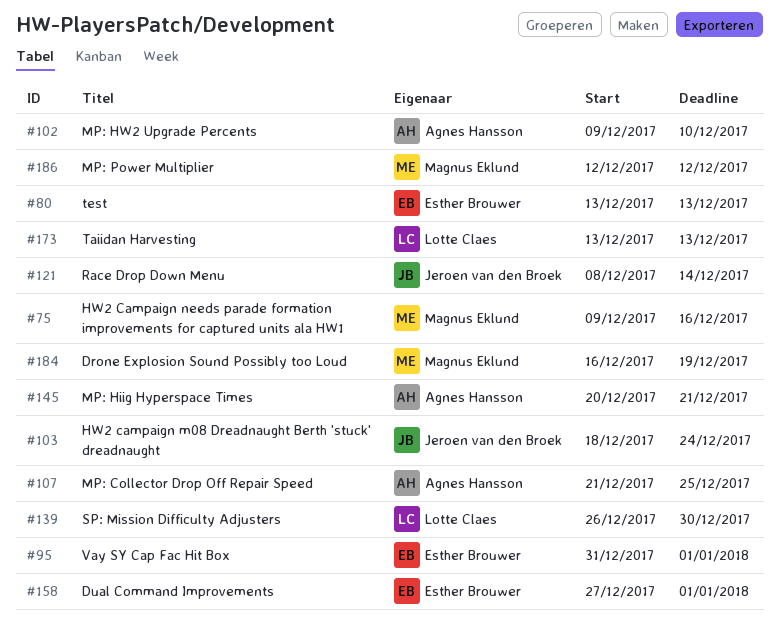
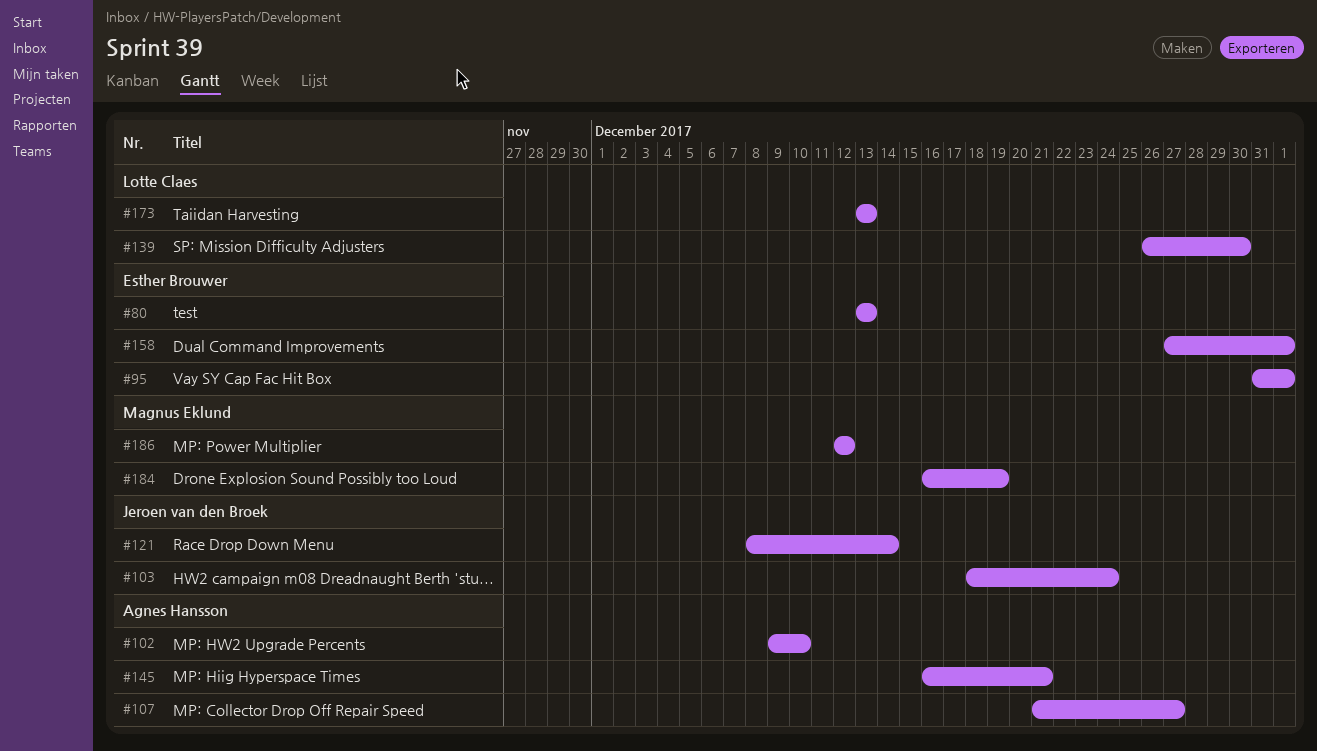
#75: present -> none
#107, due: Dec 25 -> Dec 27
#145, start: Dec 20 -> Dec 16

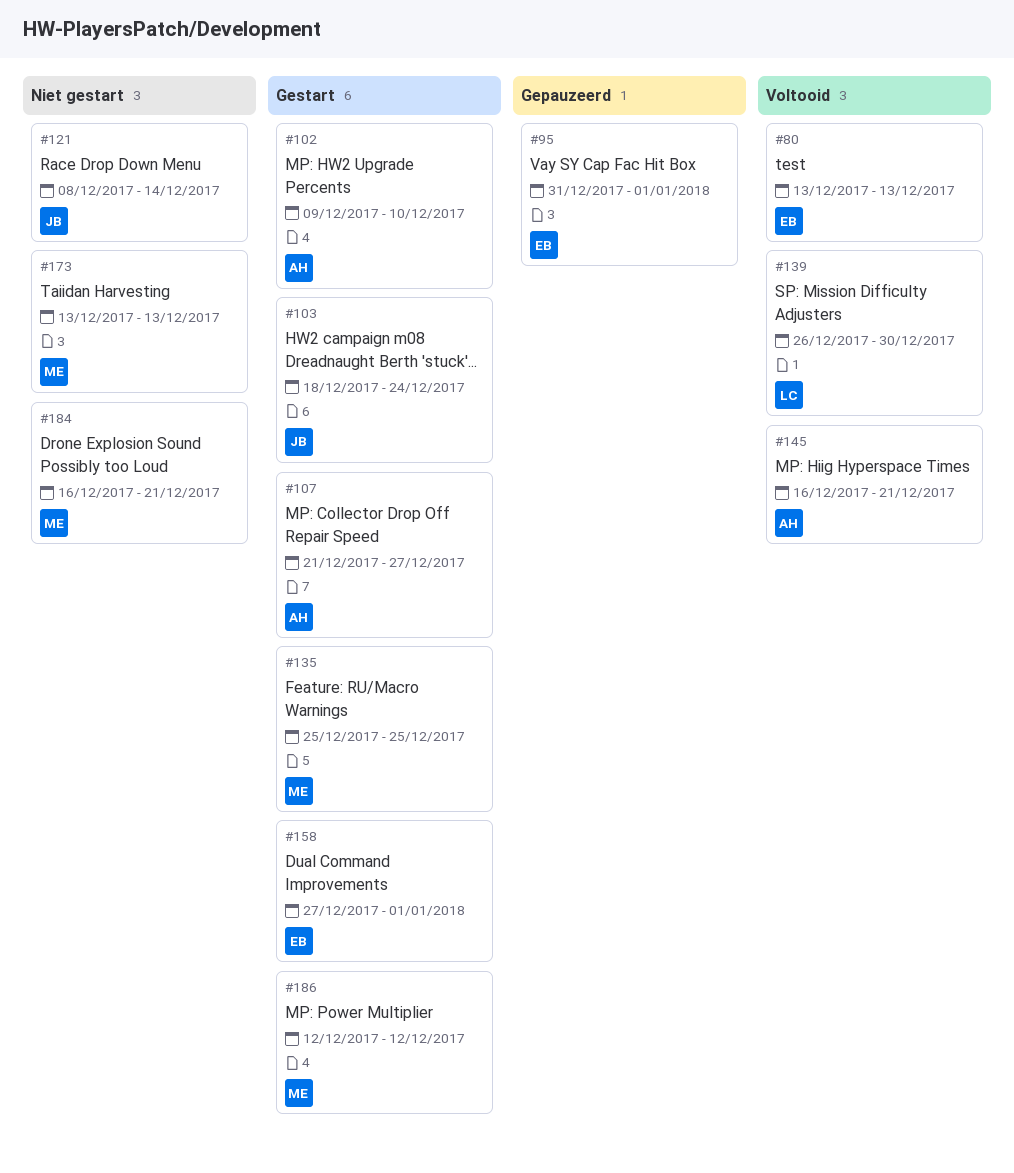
#135: none -> present
#173, owner: Lotte Claes -> Magnus Eklund
#184, due: Dec 19 -> Dec 21

